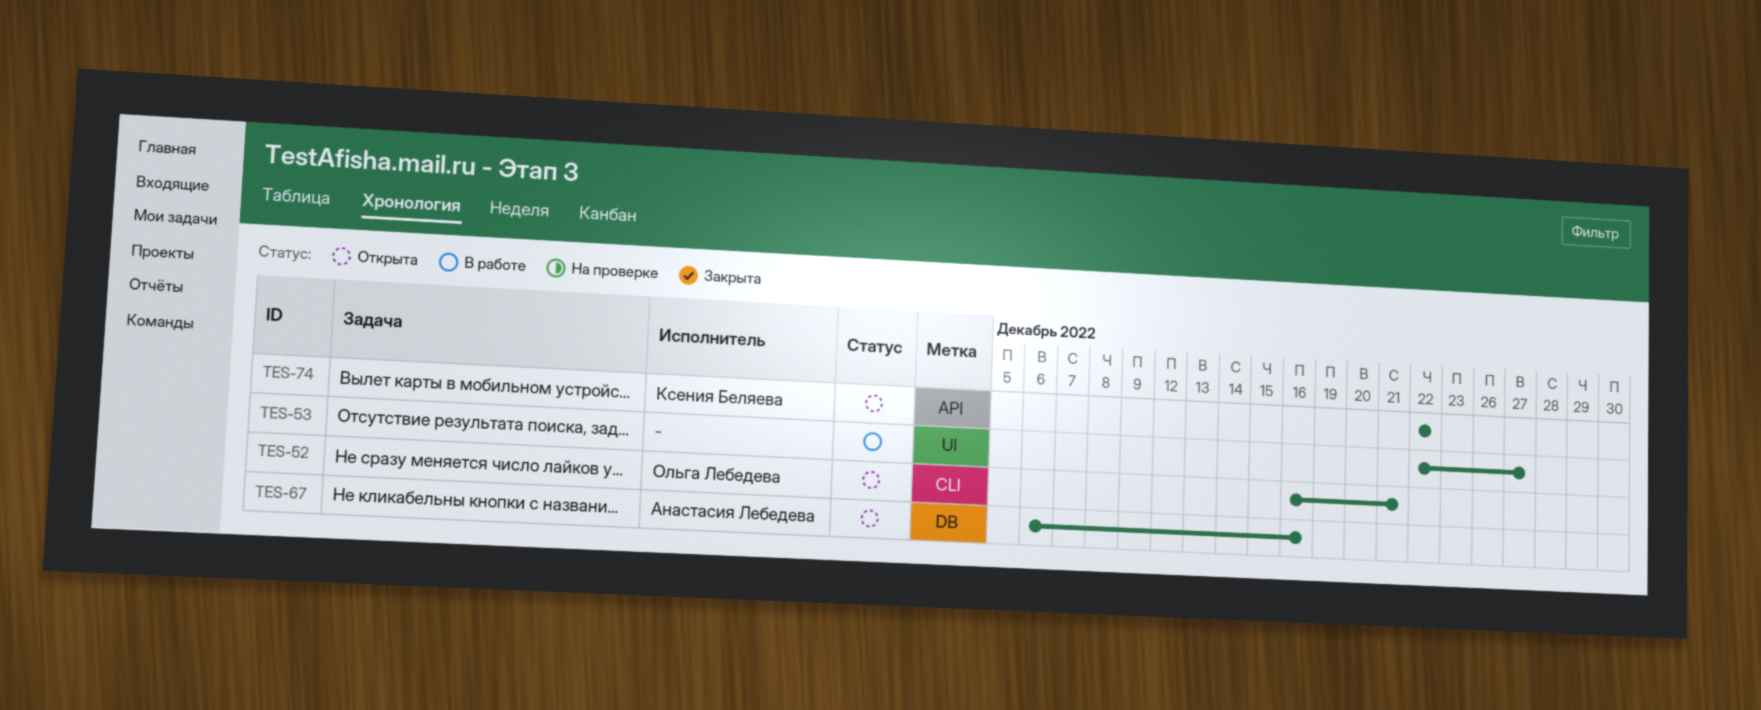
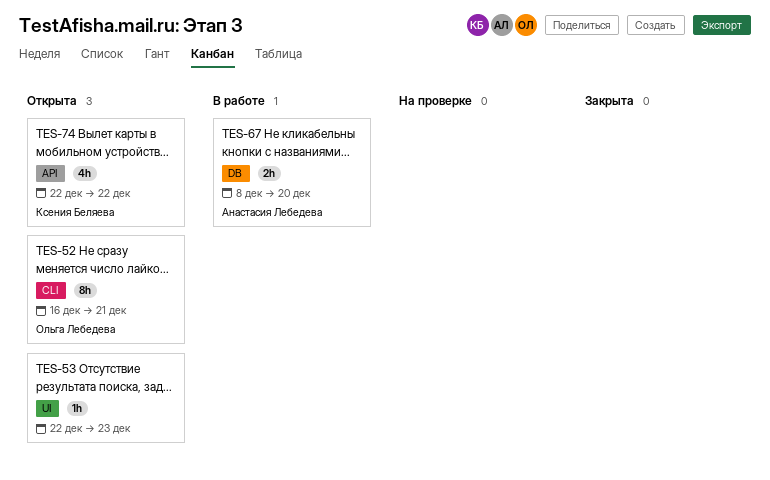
TES-53, status: В работе -> Открыта
TES-53, due: Dec 27 -> Dec 23
TES-67, status: Открыта -> В работе
TES-67, start: Dec 6 -> Dec 8
TES-67, due: Dec 16 -> Dec 20

